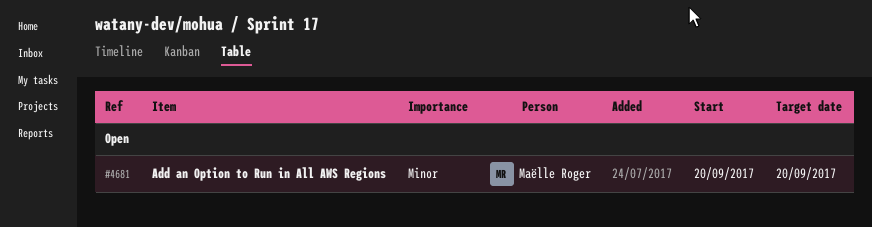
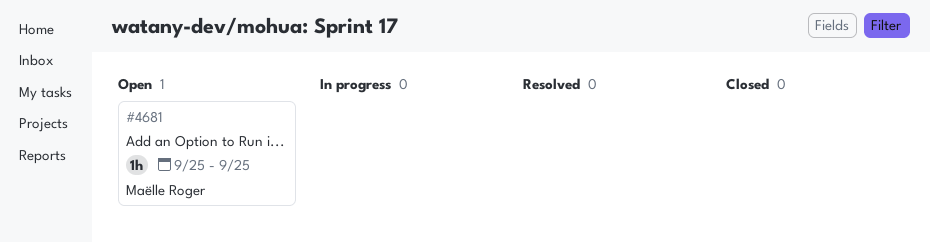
#4681, start: Sep 20 -> Sep 25
#4681, due: Sep 20 -> Sep 25

